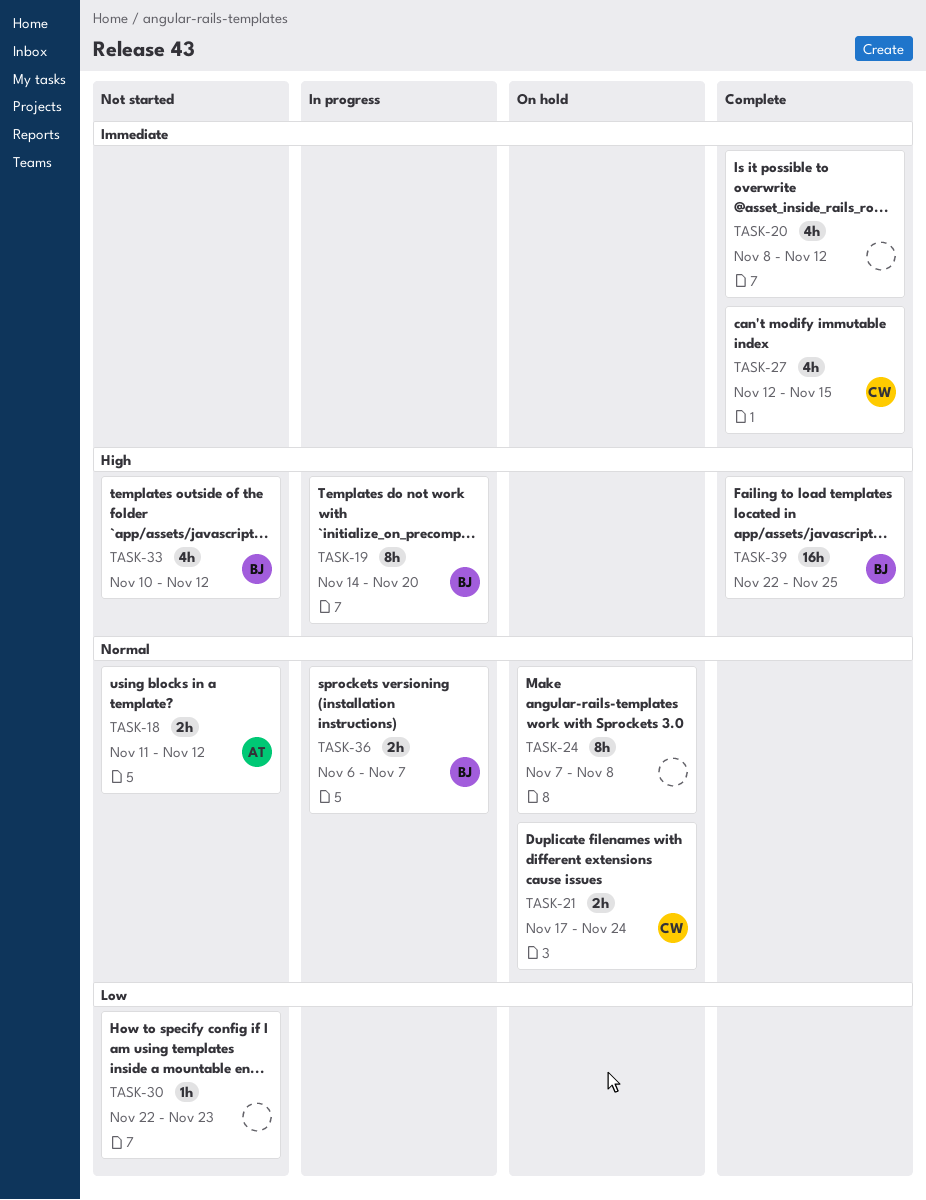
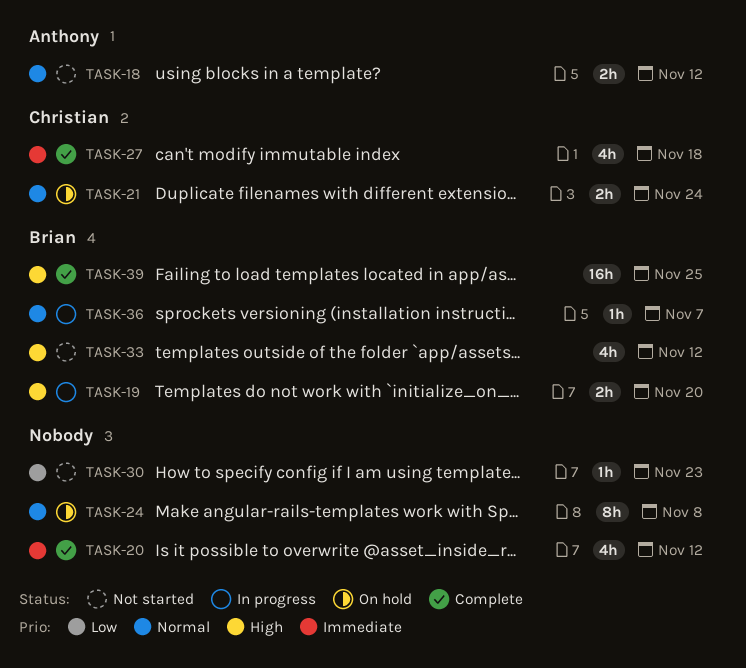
TASK-19, estimate: 8h -> 2h
TASK-27, due: Nov 15 -> Nov 18
TASK-36, estimate: 2h -> 1h

